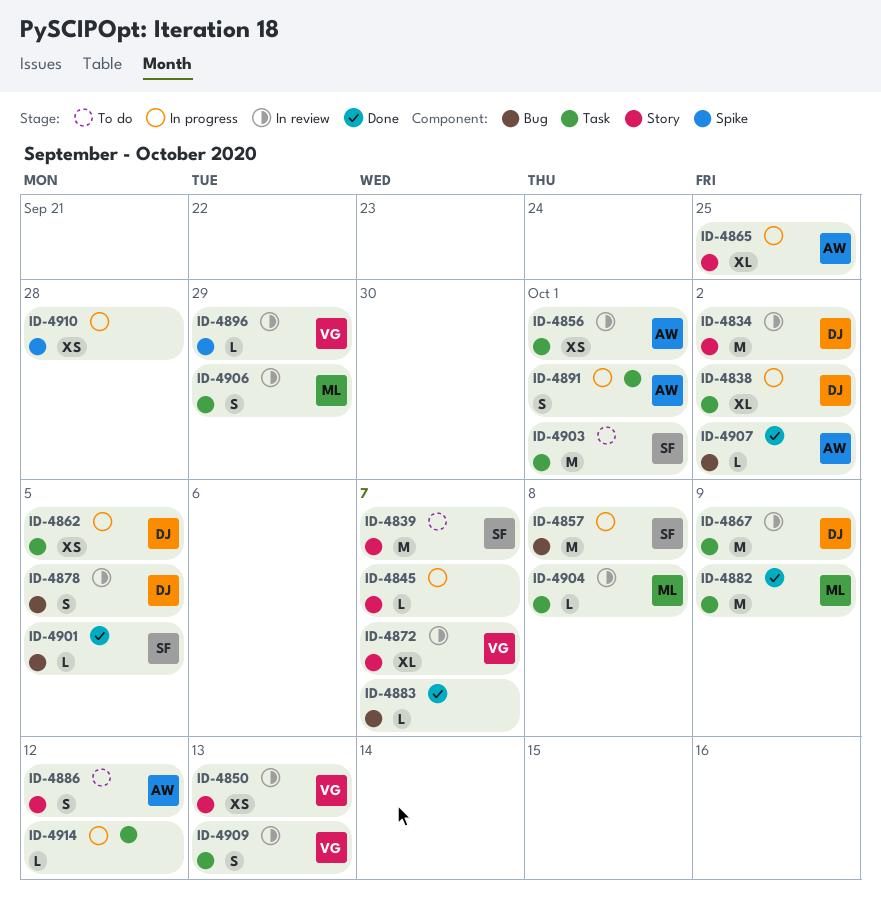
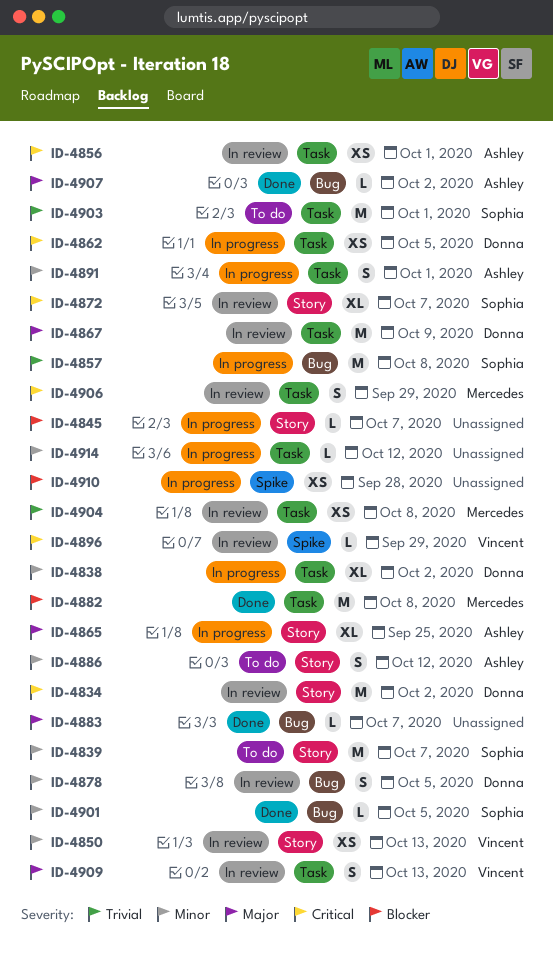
ID-4872, owner: Vincent -> Sophia
ID-4882, due: Oct 9 -> Oct 8
ID-4904, estimate: L -> XS

